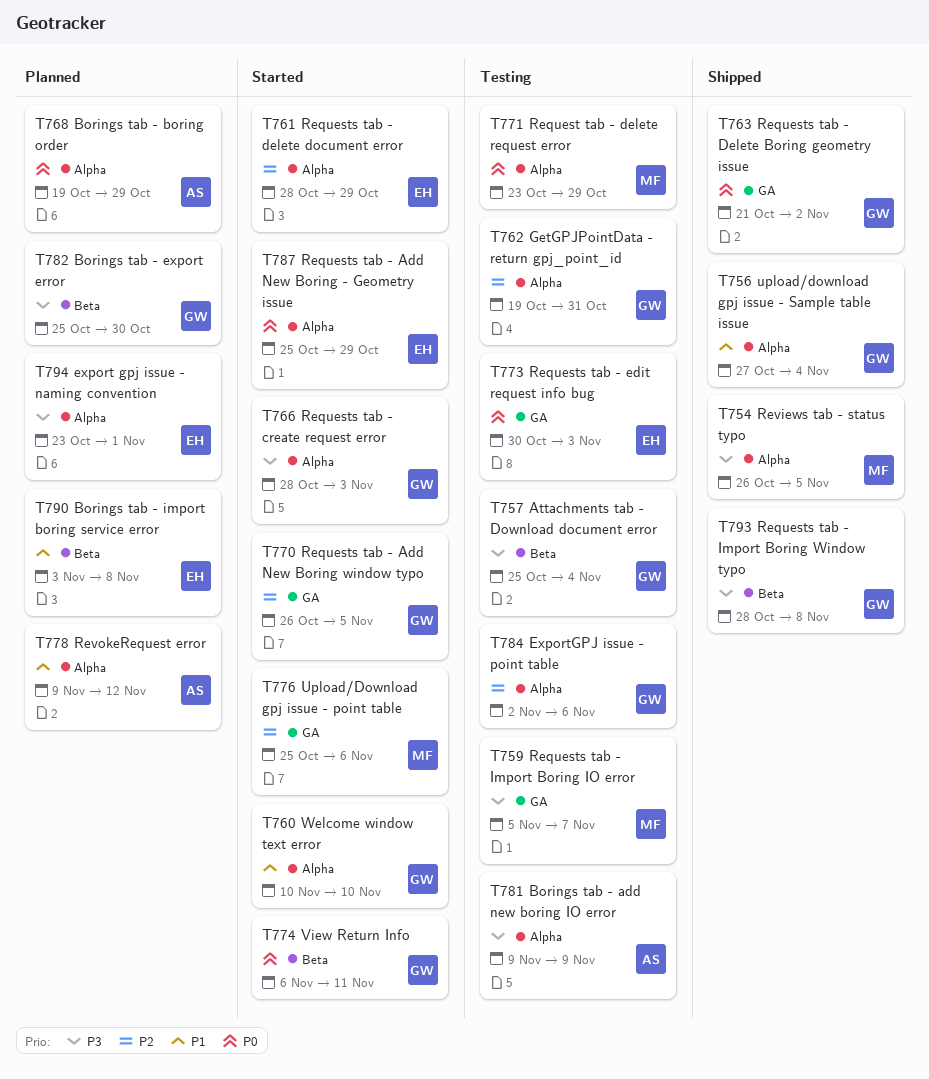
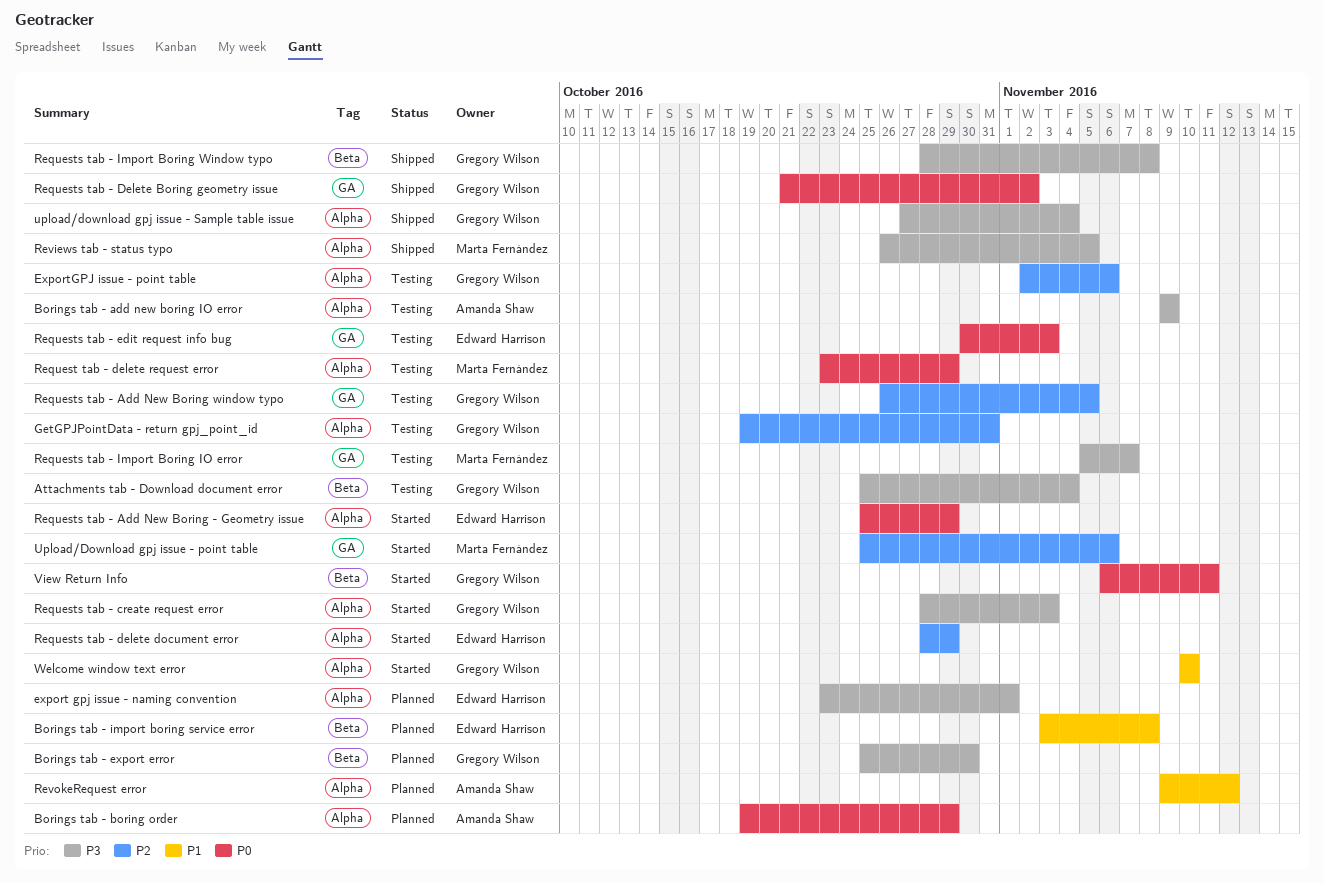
Requests tab - Add New Boring window typo, status: Started -> Testing
upload/download gpj issue - Sample table issue, priority: P1 -> P3

